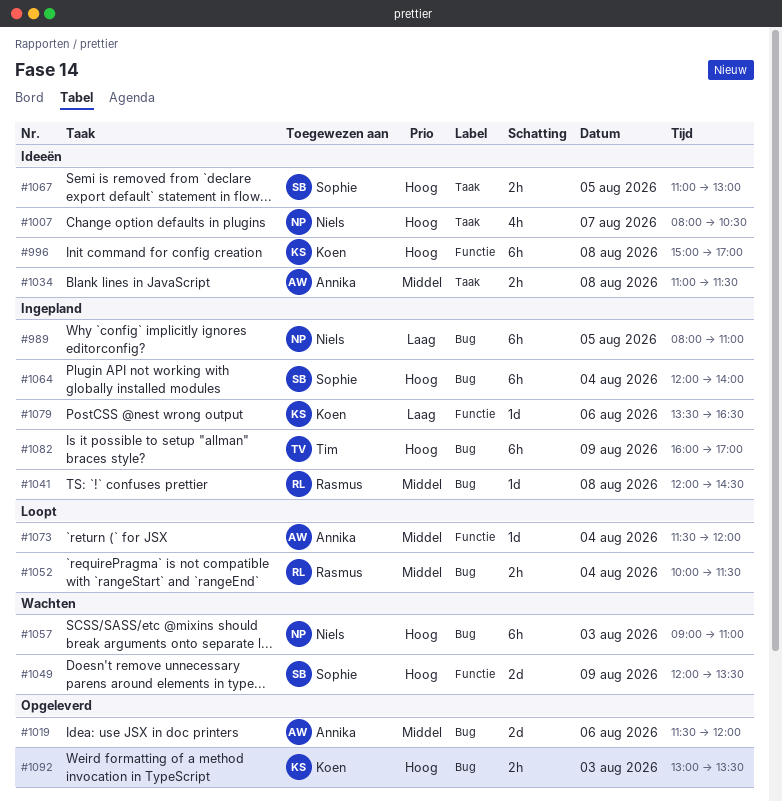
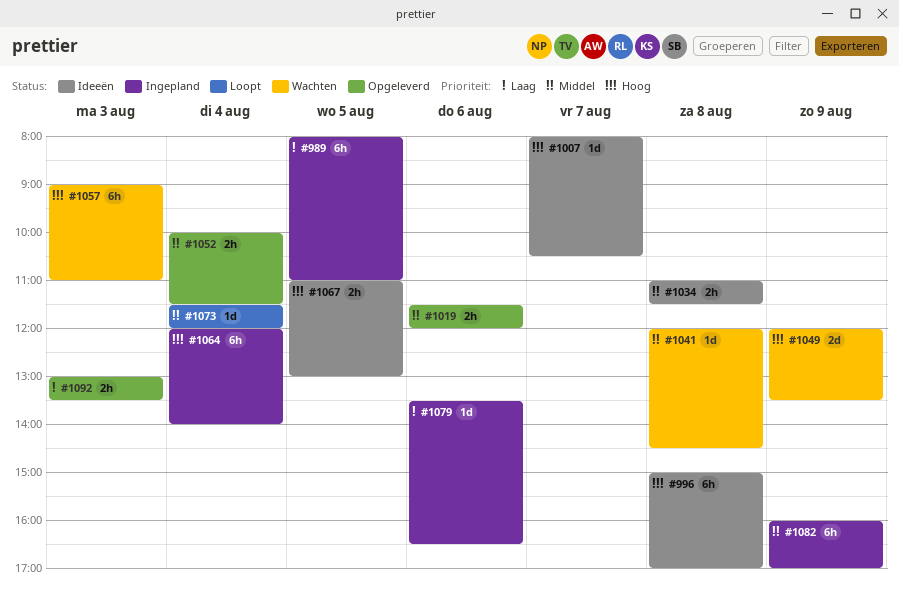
#1007, estimate: 4h -> 1d
#1019, estimate: 2d -> 2h
#1041, status: Ingepland -> Wachten
#1052, status: Loopt -> Opgeleverd
#1082, priority: Hoog -> Middel
#1092, priority: Hoog -> Laag

